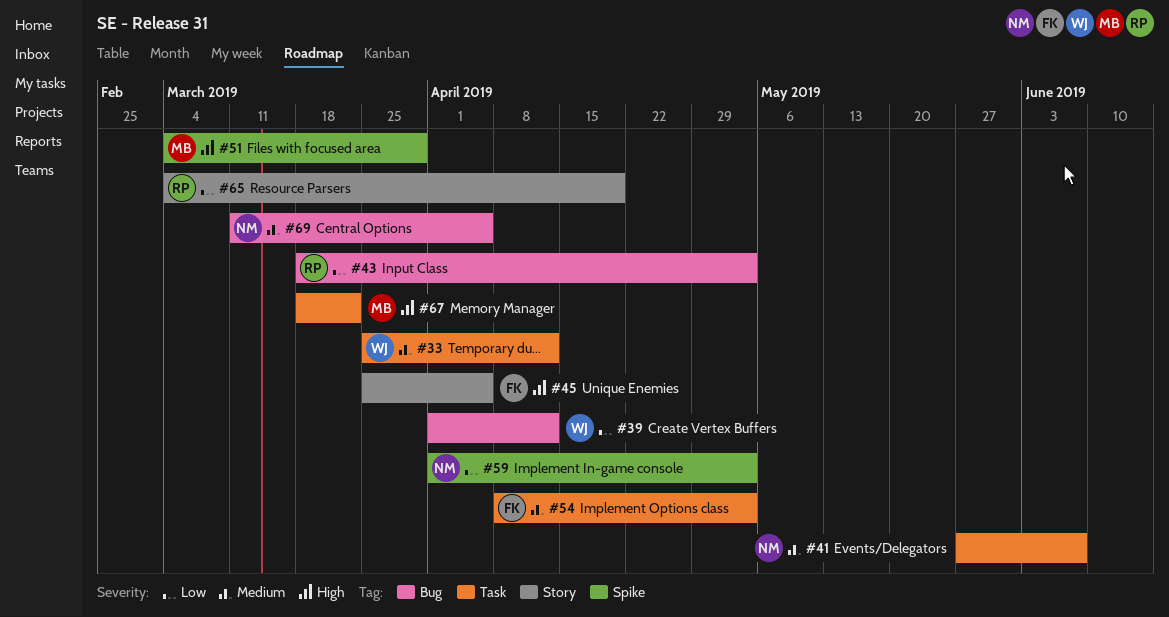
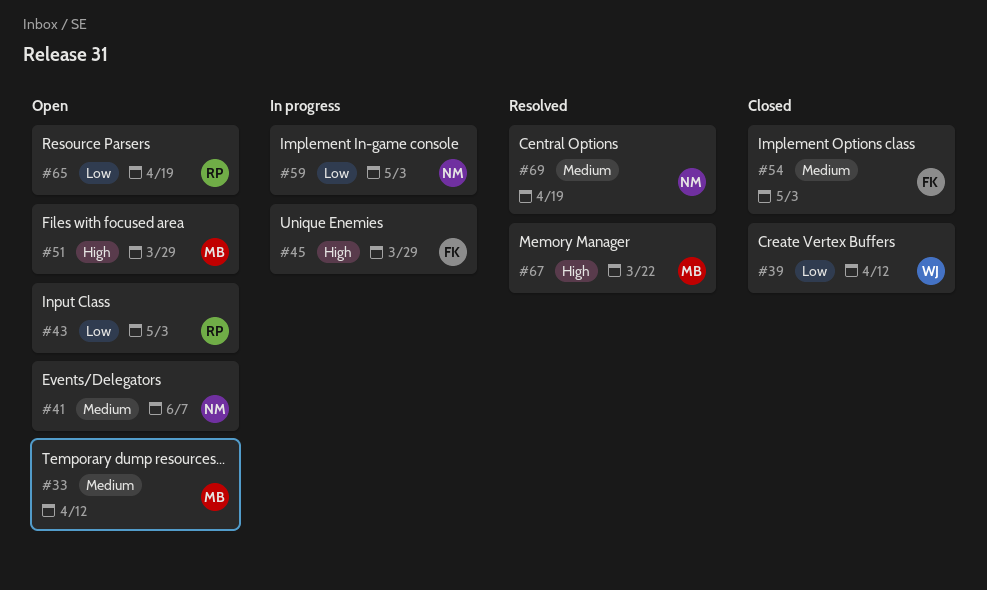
#33, owner: WJ -> MB
#45, due: Apr 5 -> Mar 29
#69, due: Apr 5 -> Apr 19

